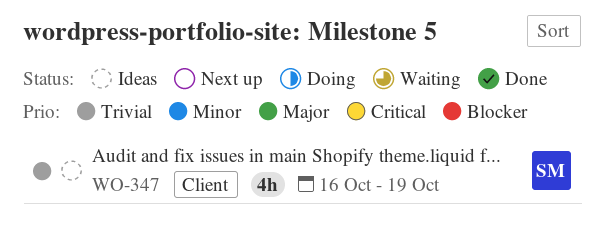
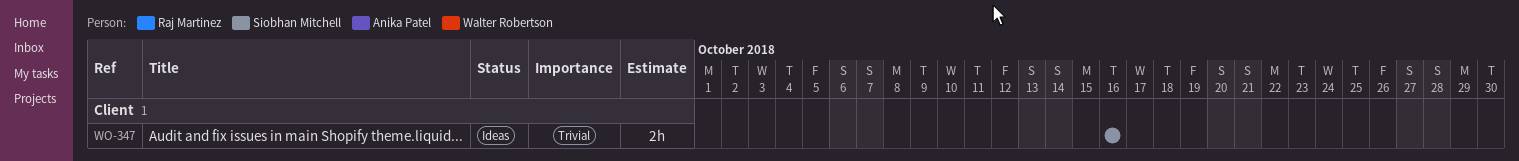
WO-347, estimate: 4h -> 2h
WO-347, due: Oct 19 -> Oct 16

